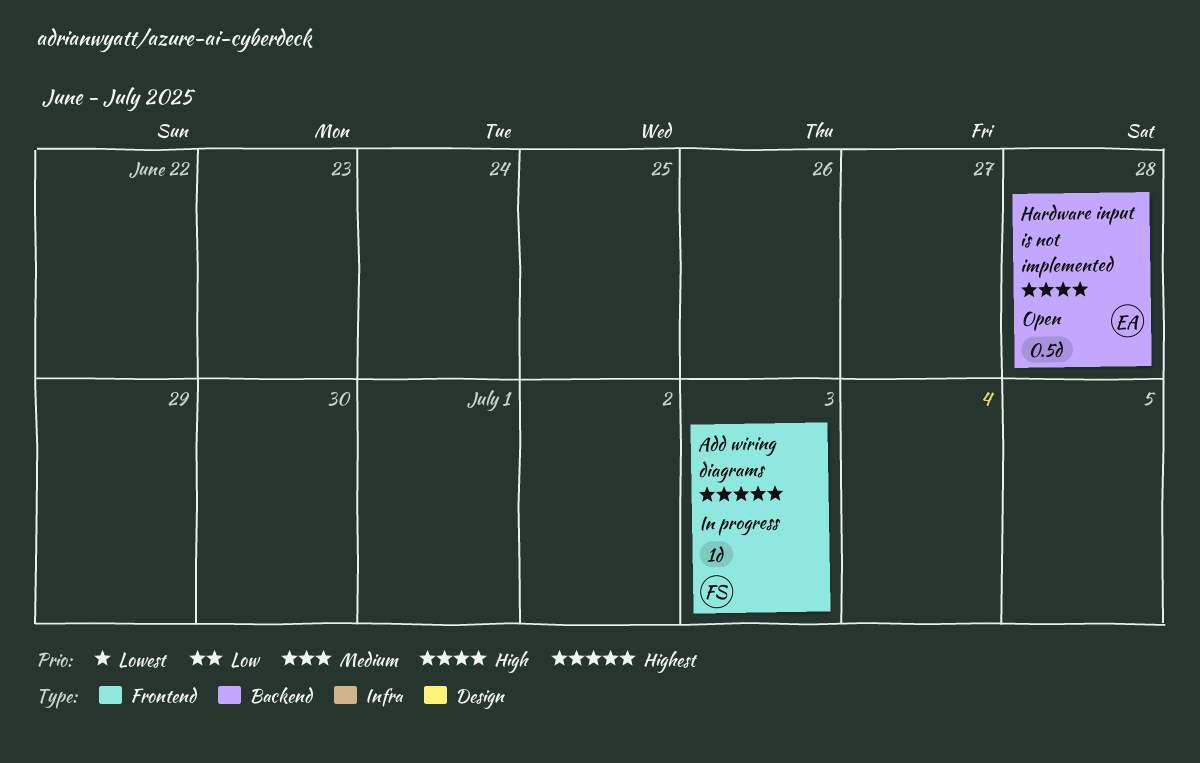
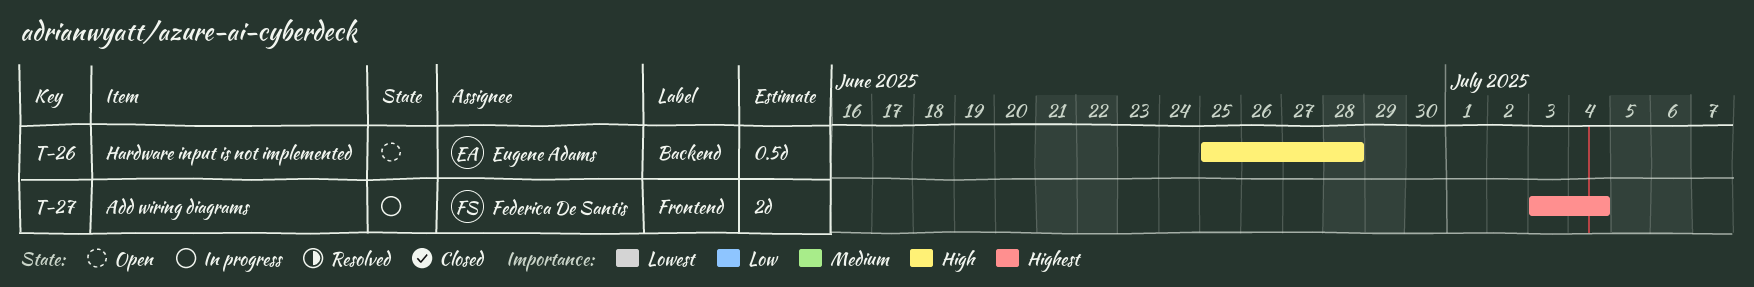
Add wiring diagrams, estimate: 1d -> 2d
Add wiring diagrams, due: Jul 3 -> Jul 4

